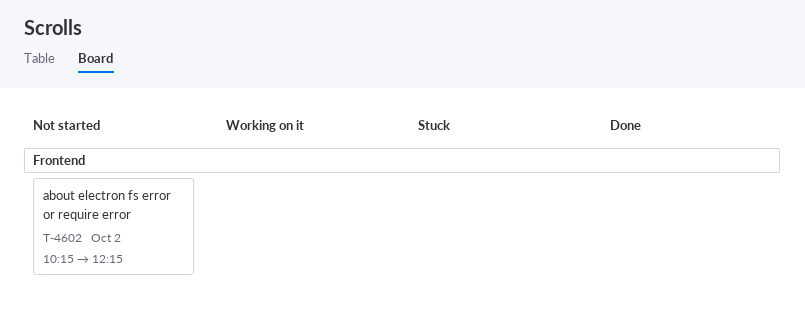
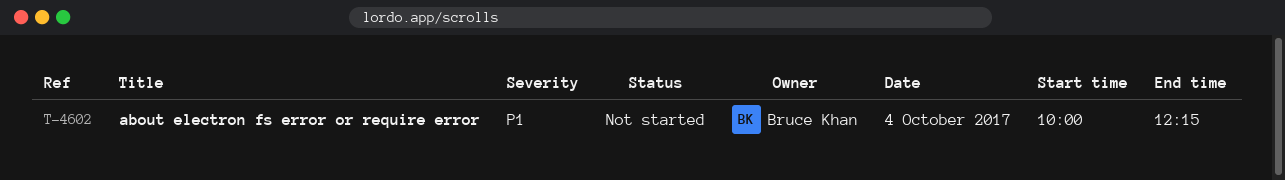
T-4602, day: Oct 2 -> Oct 4
T-4602, begins: 10:15 -> 10:00

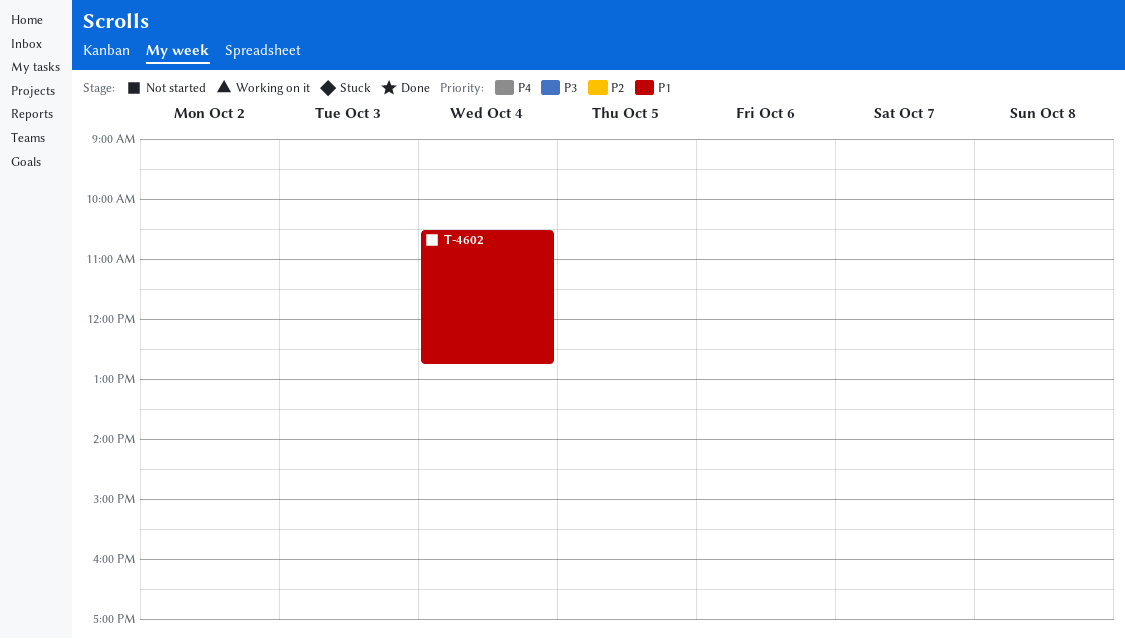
T-4602, begins: 10:00 -> 10:30
T-4602, ends: 12:15 -> 12:45

